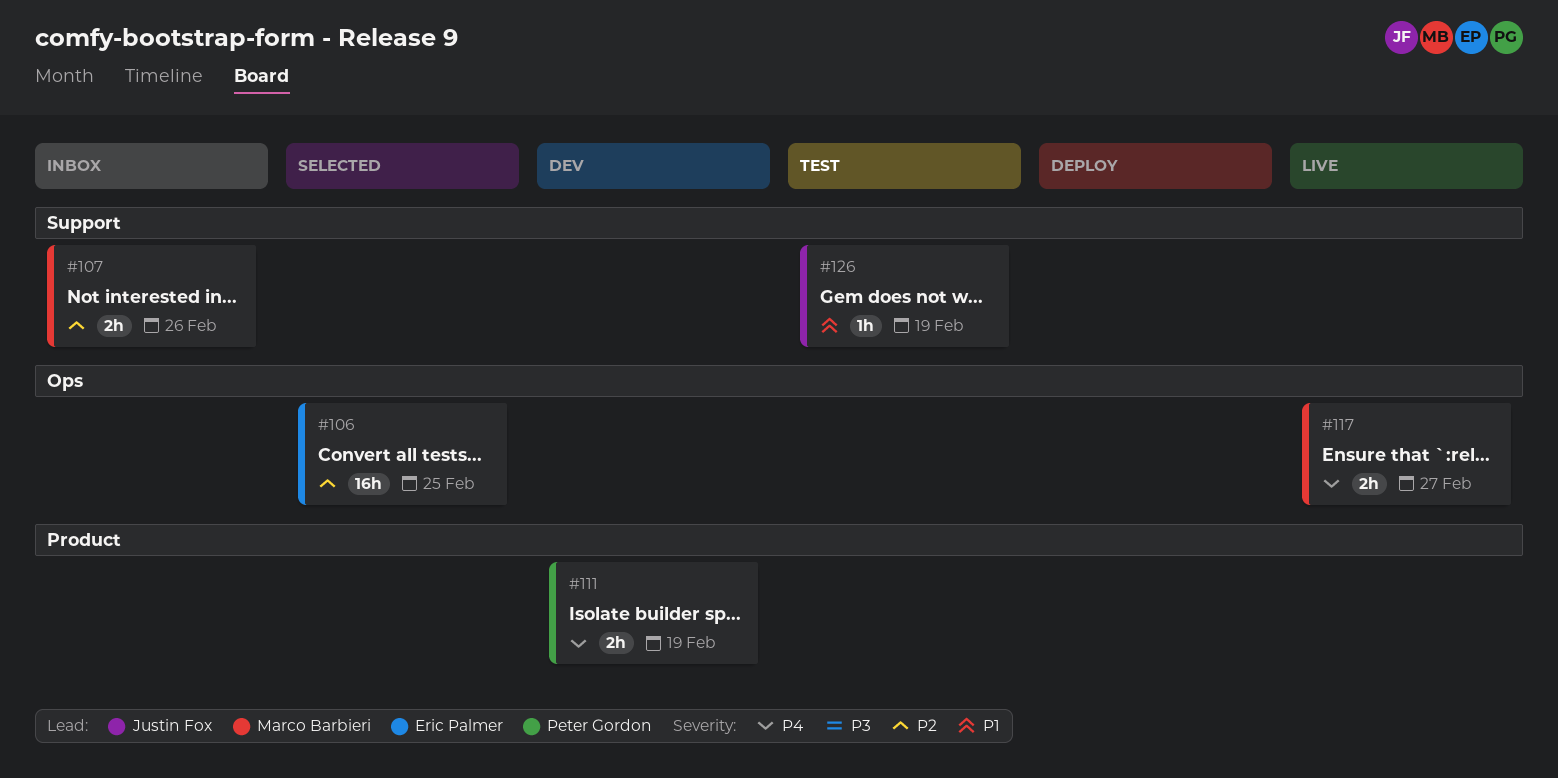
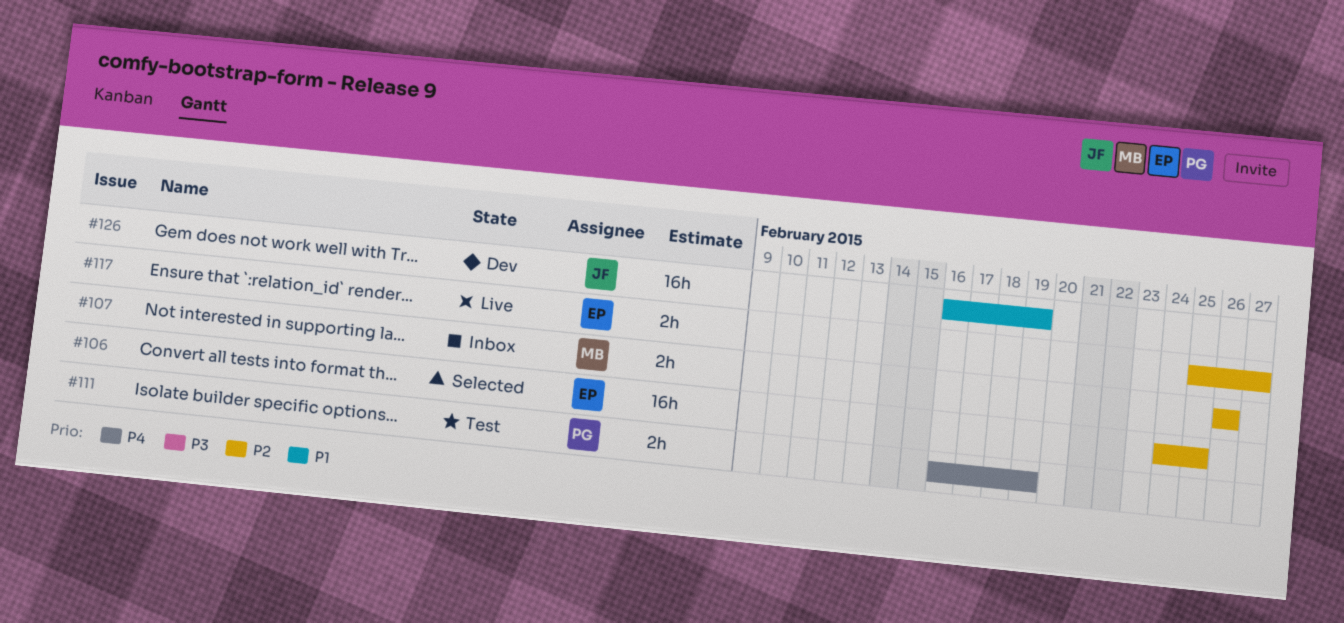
#111, status: Dev -> Test
#117, owner: Marco Barbieri -> Eric Palmer
#117, priority: P4 -> P2
#126, status: Test -> Dev
#126, estimate: 1h -> 16h

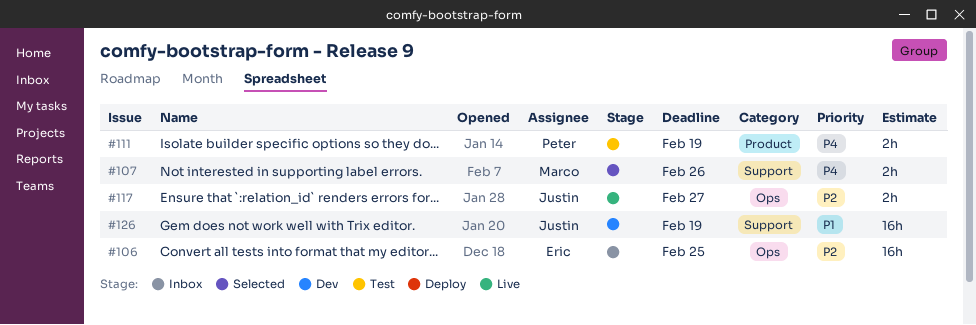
#106, status: Selected -> Inbox
#107, status: Inbox -> Selected
#107, priority: P2 -> P4
#117, owner: Eric -> Justin

